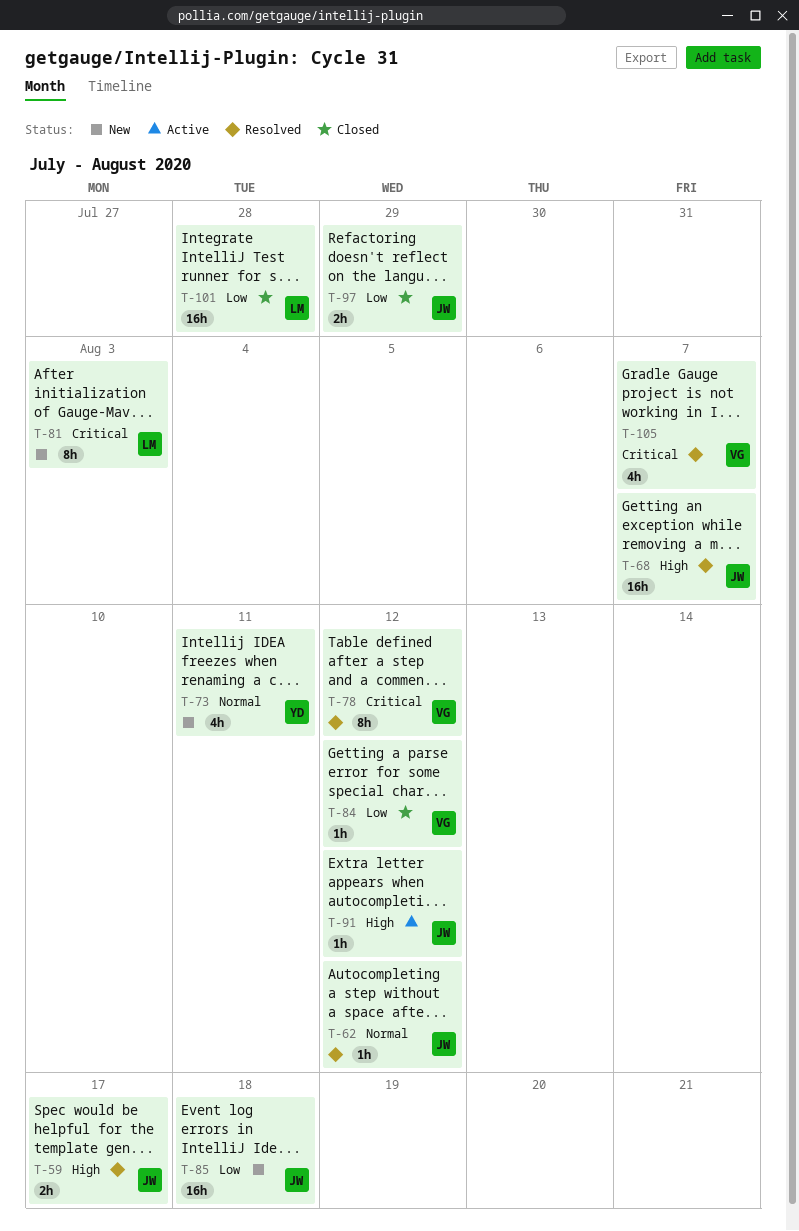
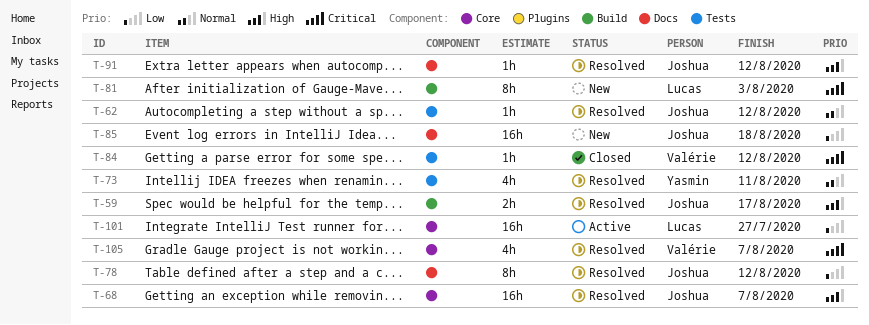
T-73, status: New -> Resolved
T-78, owner: Valérie -> Joshua
T-78, priority: Critical -> Low
T-84, priority: Low -> Critical
T-91, status: Active -> Resolved
T-97: present -> none
T-101, status: Closed -> Active
T-101, due: Jul 28 -> Jul 27

